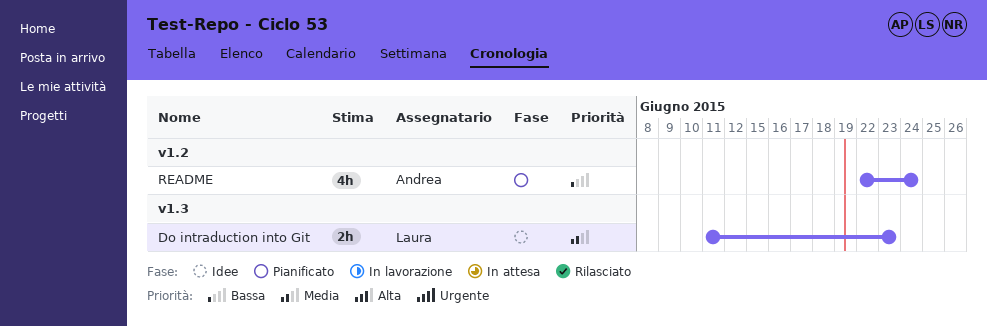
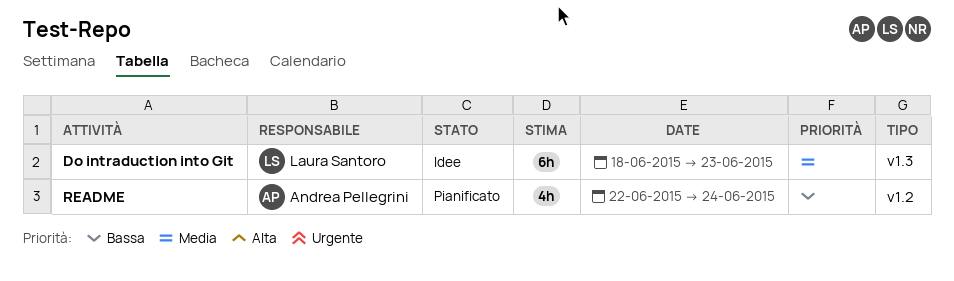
Do intraduction into Git, estimate: 2h -> 6h
Do intraduction into Git, start: Jun 11 -> Jun 18

